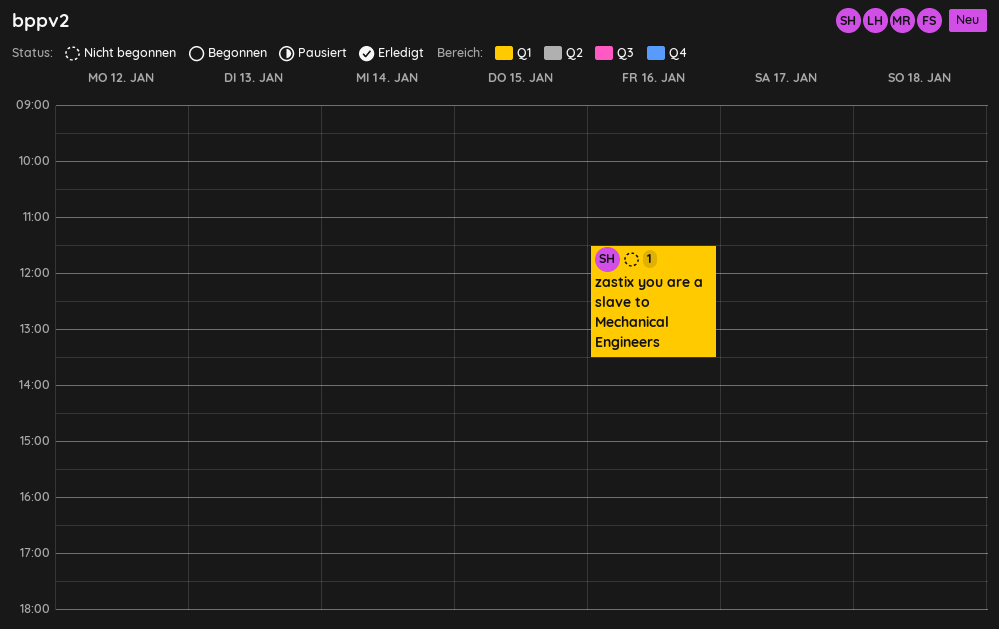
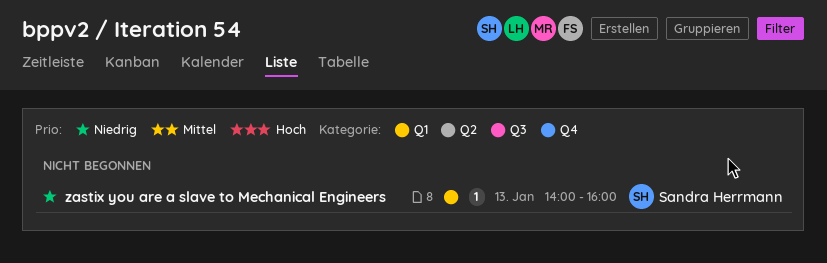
zastix you are a slave to Mechanical Engineers, day: Jan 16 -> Jan 13
zastix you are a slave to Mechanical Engineers, begins: 11:30 -> 14:00
zastix you are a slave to Mechanical Engineers, ends: 13:30 -> 16:00

